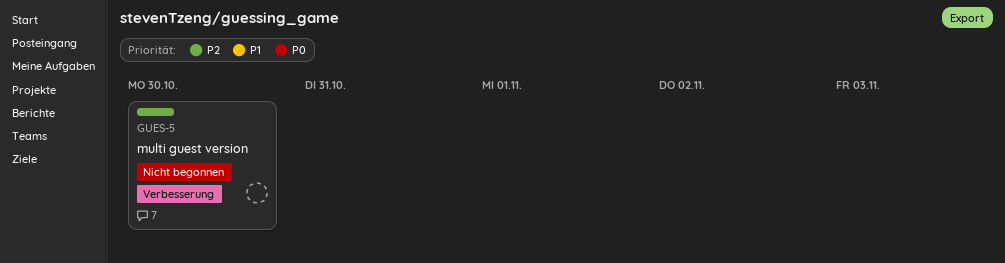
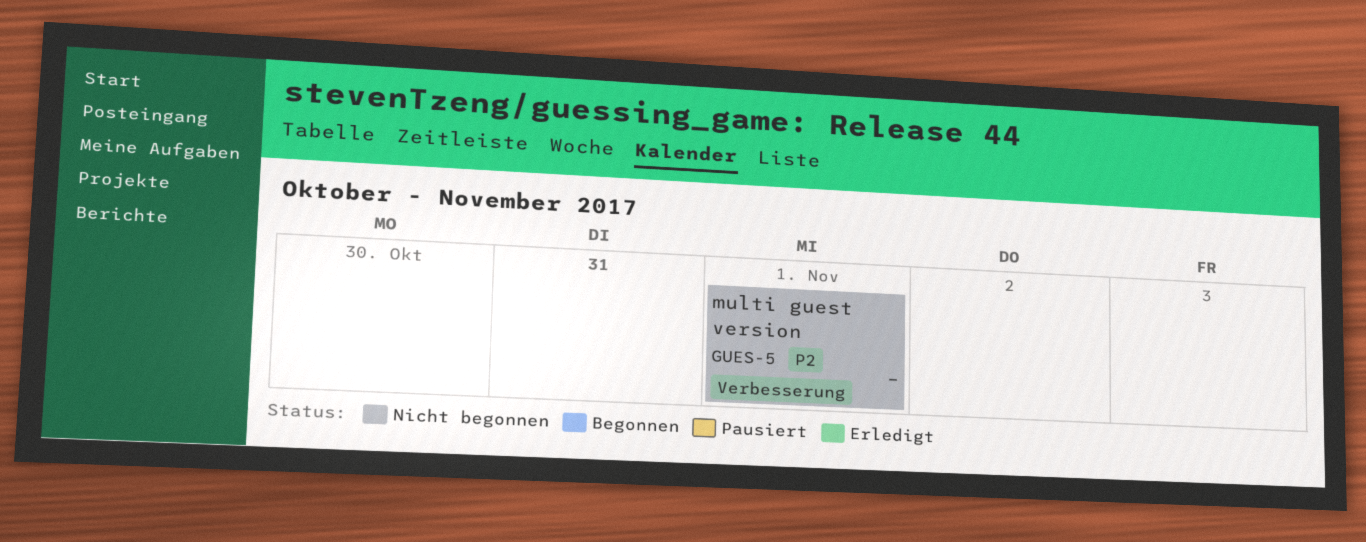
GUES-5, due: Oct 30 -> Nov 1

